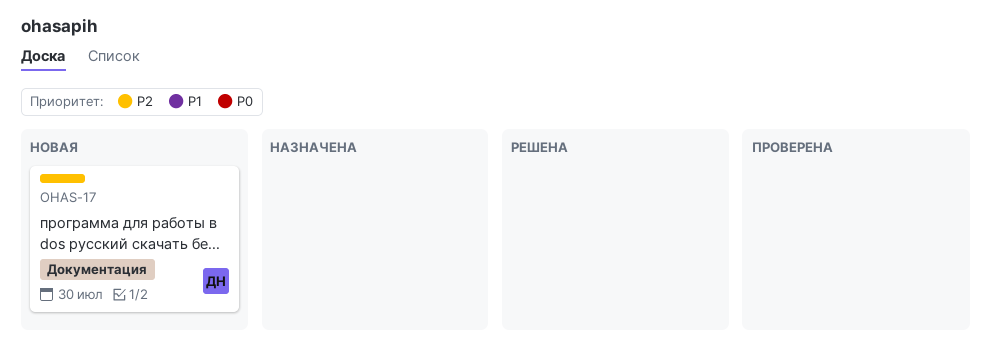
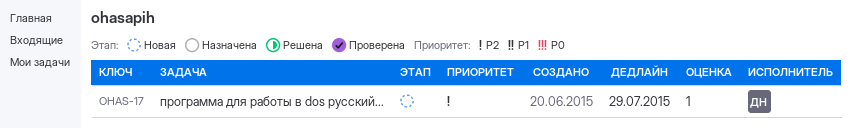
OHAS-17, due: Jul 30 -> Jul 29

